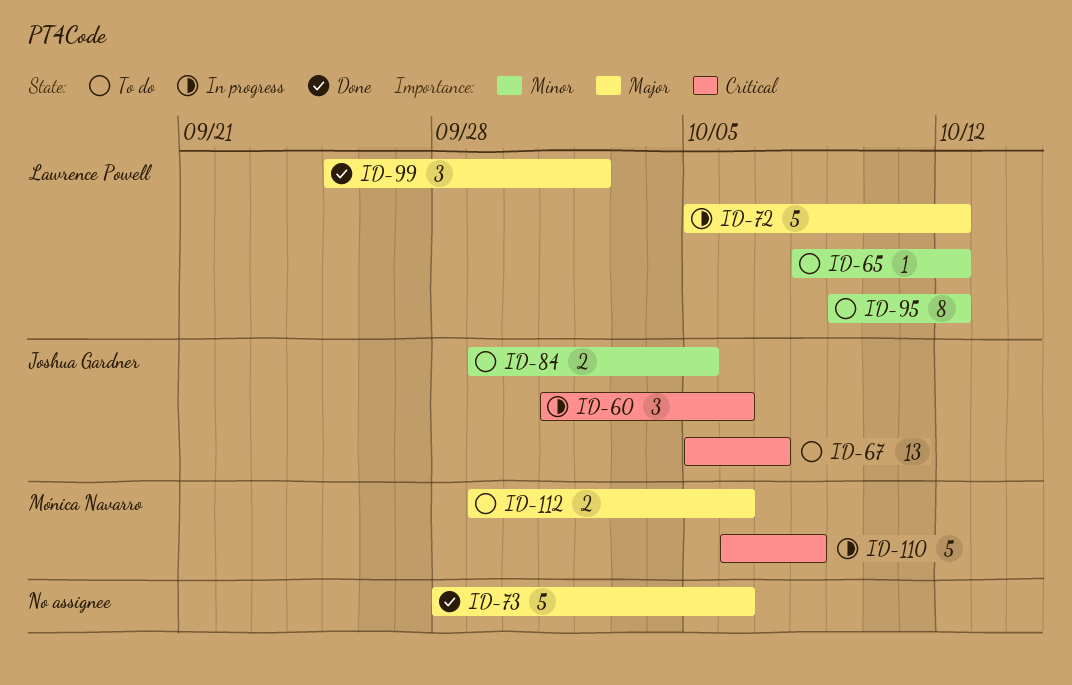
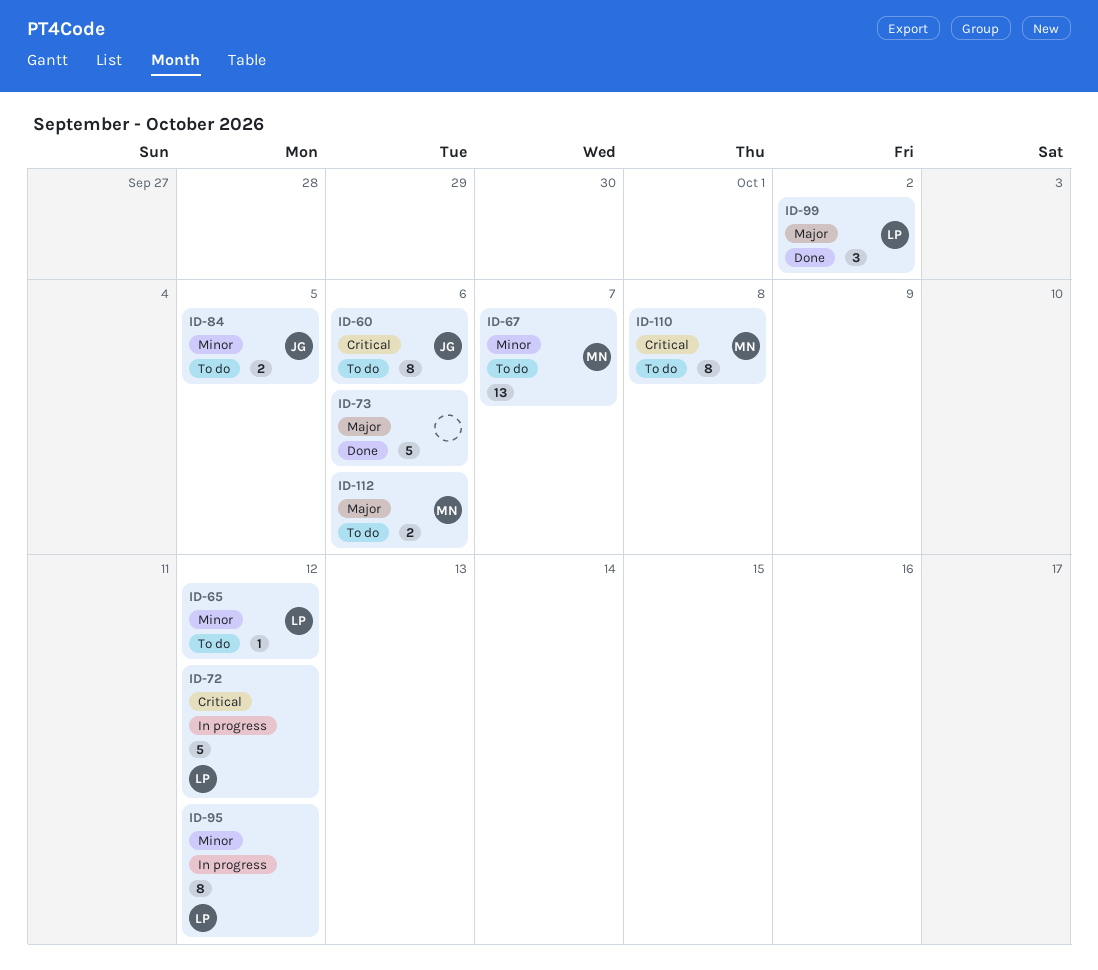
ID-60, status: In progress -> To do
ID-60, estimate: 3 -> 8
ID-67, owner: Joshua Gardner -> Mónica Navarro
ID-67, priority: Critical -> Minor
ID-72, priority: Major -> Critical
ID-95, status: To do -> In progress
ID-110, status: In progress -> To do
ID-110, estimate: 5 -> 8

